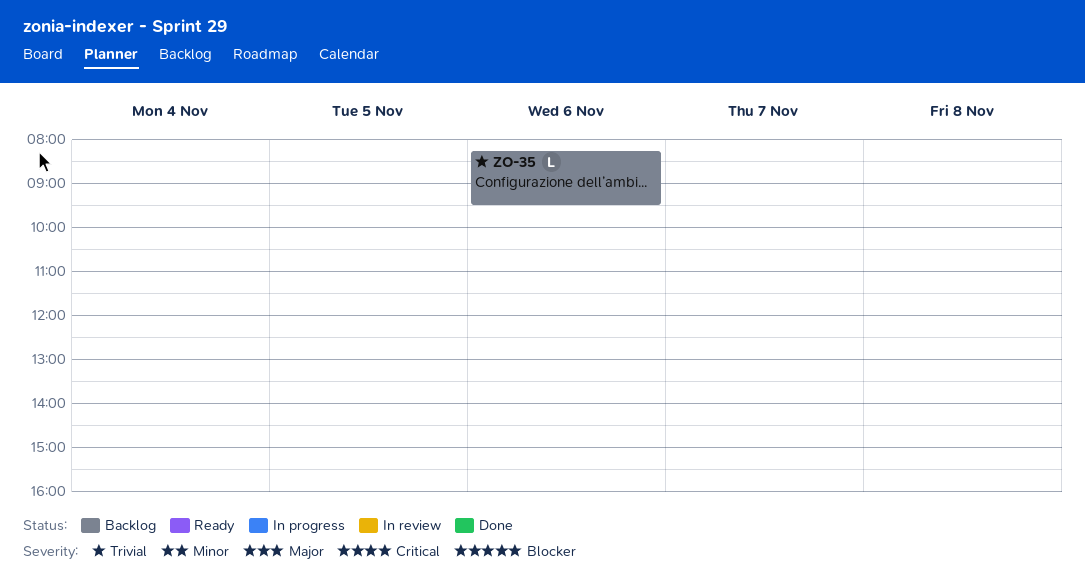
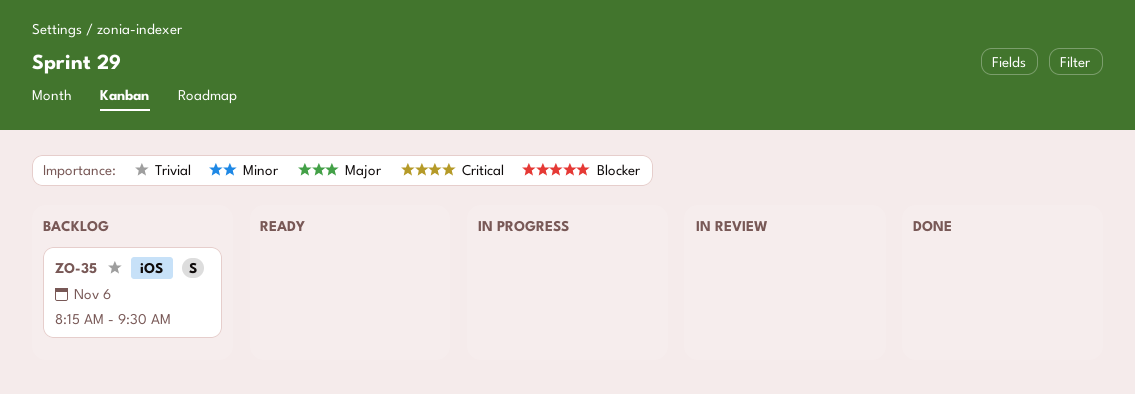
ZO-35, estimate: L -> S

